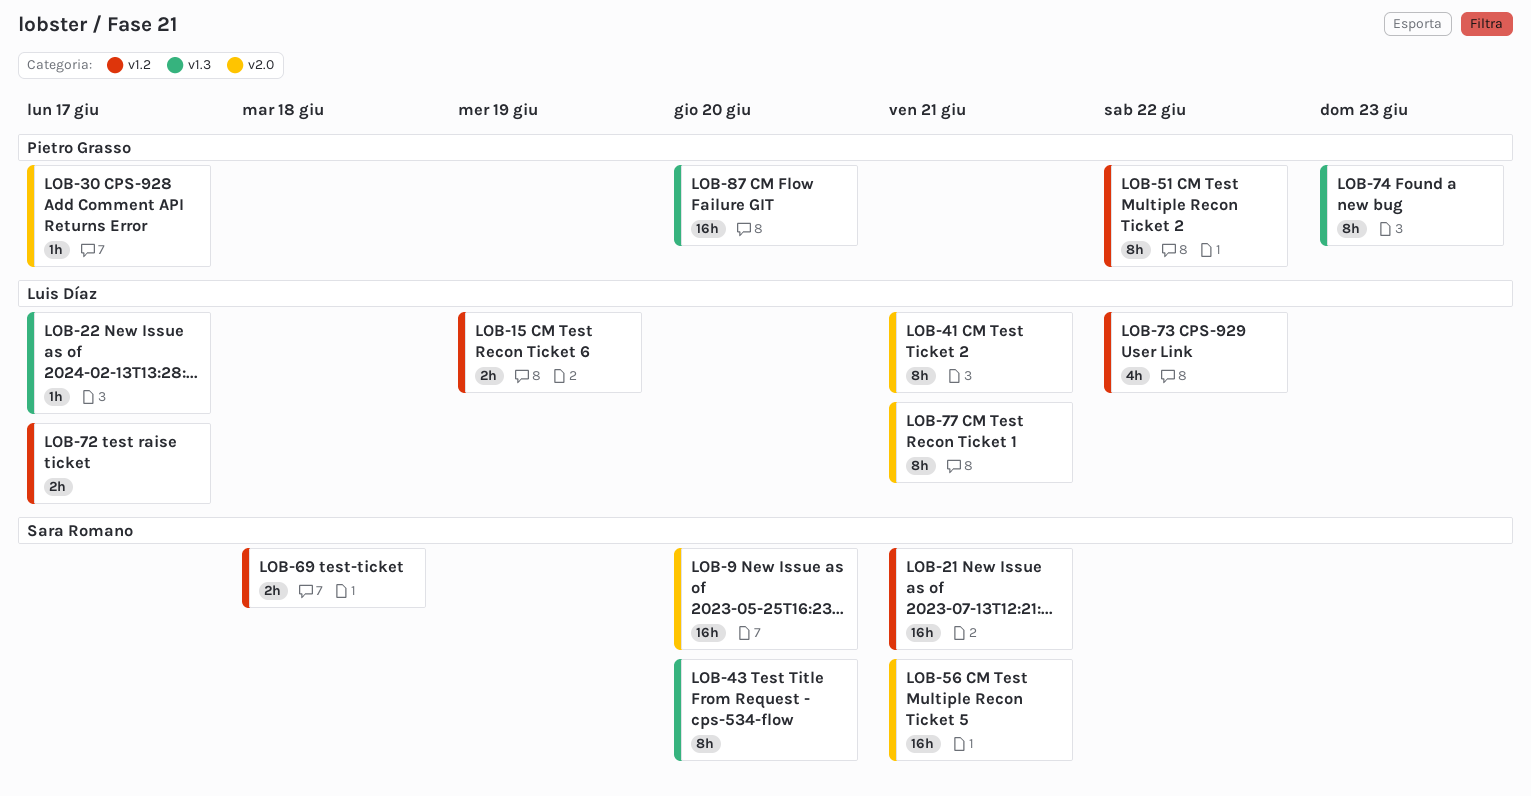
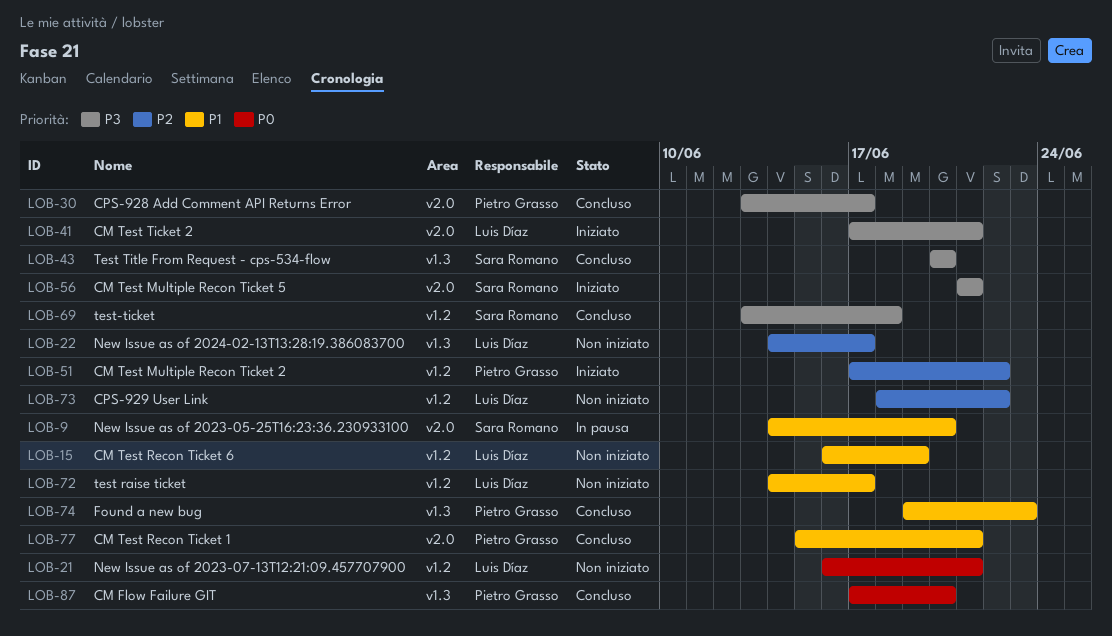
LOB-21, owner: Sara Romano -> Luis Díaz
LOB-77, owner: Luis Díaz -> Pietro Grasso

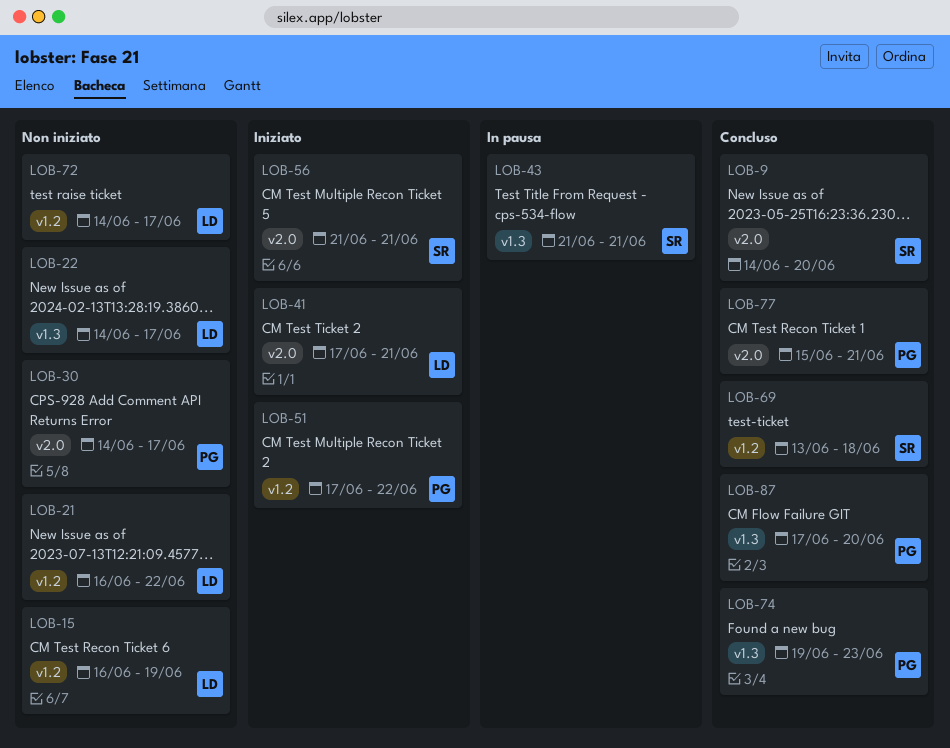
LOB-9, status: In pausa -> Concluso
LOB-21, due: Jun 21 -> Jun 22
LOB-30, status: Concluso -> Non iniziato
LOB-30, start: Jun 13 -> Jun 14
LOB-43, status: Concluso -> In pausa
LOB-43, start: Jun 20 -> Jun 21
LOB-43, due: Jun 20 -> Jun 21
LOB-73: present -> none

